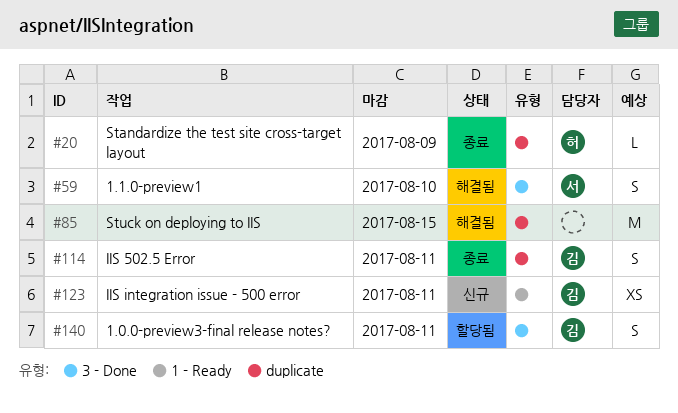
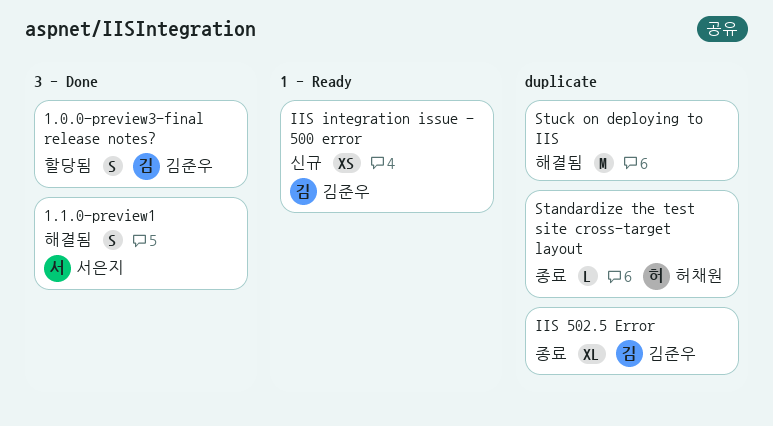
IIS 502.5 Error, estimate: S -> XL

